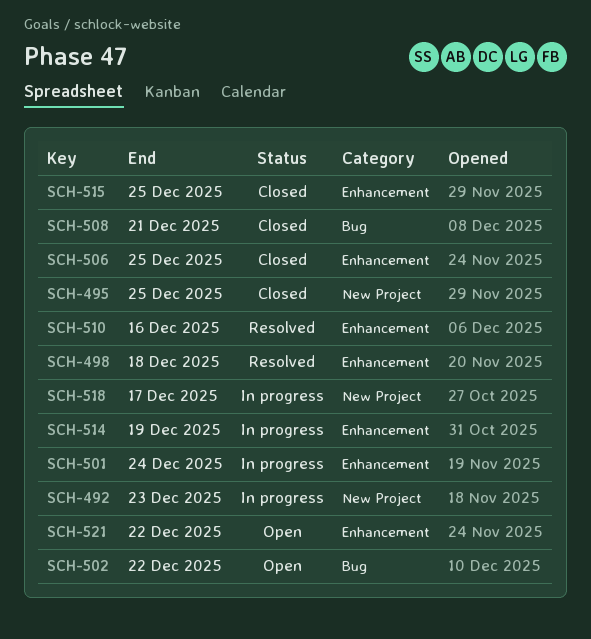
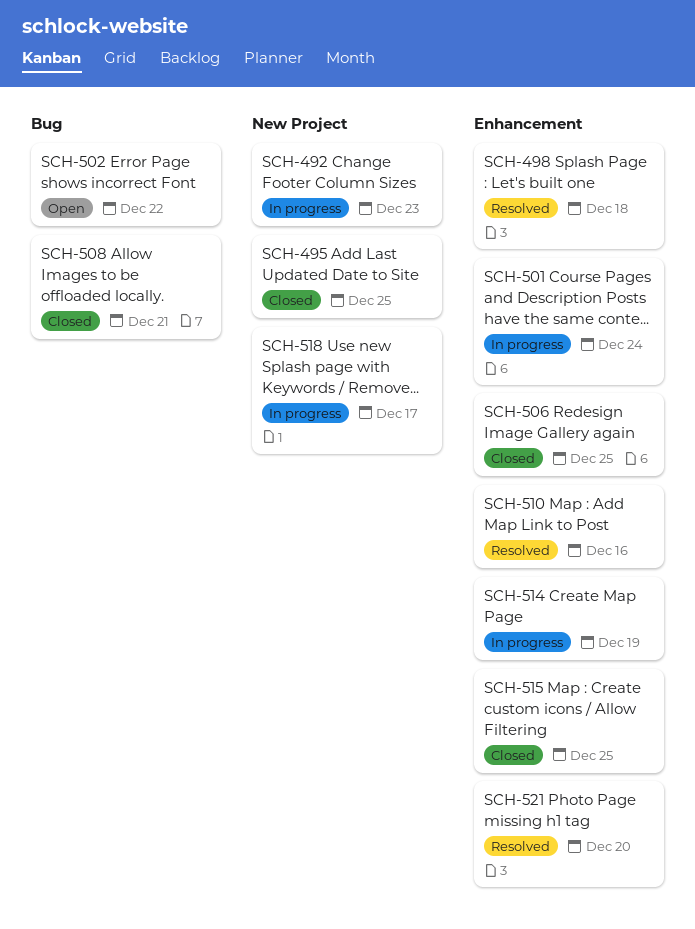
SCH-521, status: Open -> Resolved
SCH-521, due: Dec 22 -> Dec 20

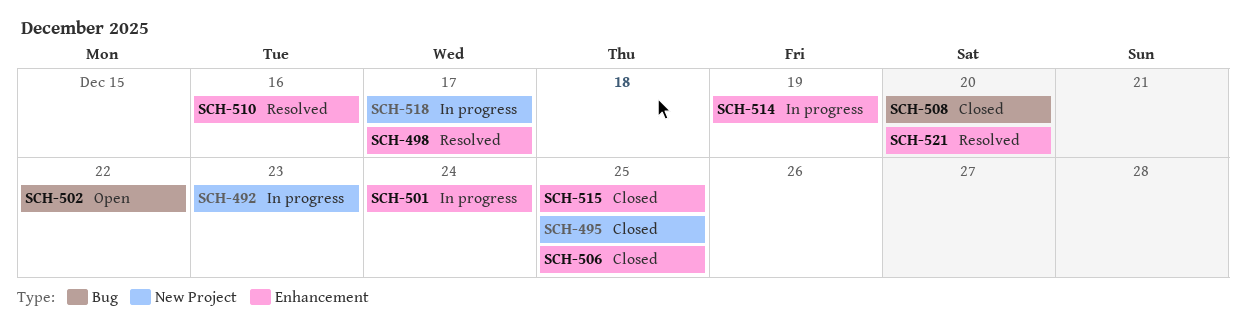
SCH-498, due: Dec 18 -> Dec 17
SCH-508, due: Dec 21 -> Dec 20

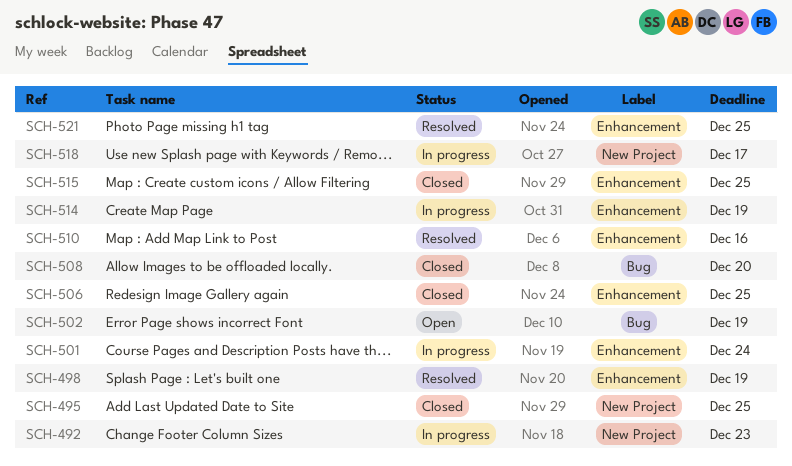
SCH-498, due: Dec 17 -> Dec 19
SCH-502, due: Dec 22 -> Dec 19
SCH-521, due: Dec 20 -> Dec 25

